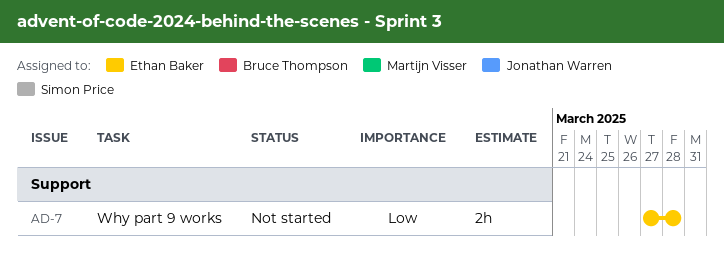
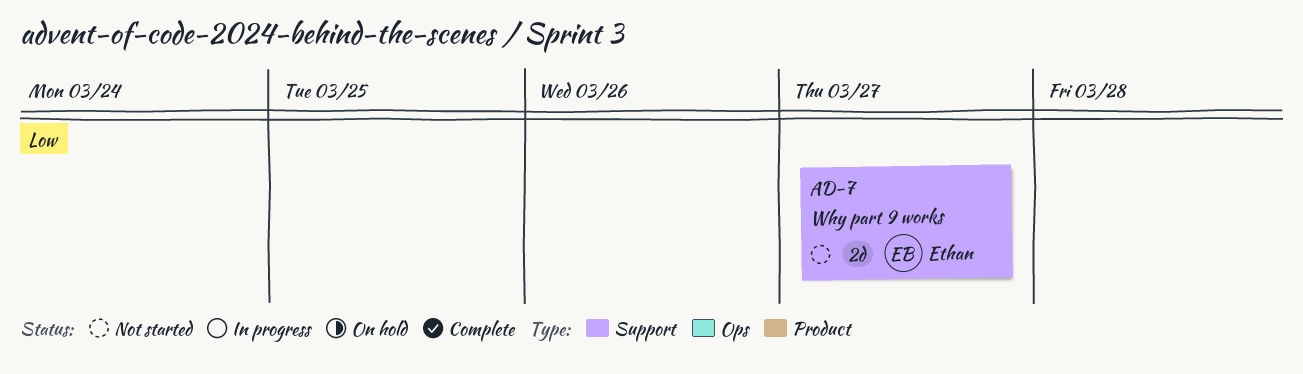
AD-7, estimate: 2h -> 2d
AD-7, due: Mar 28 -> Mar 27

